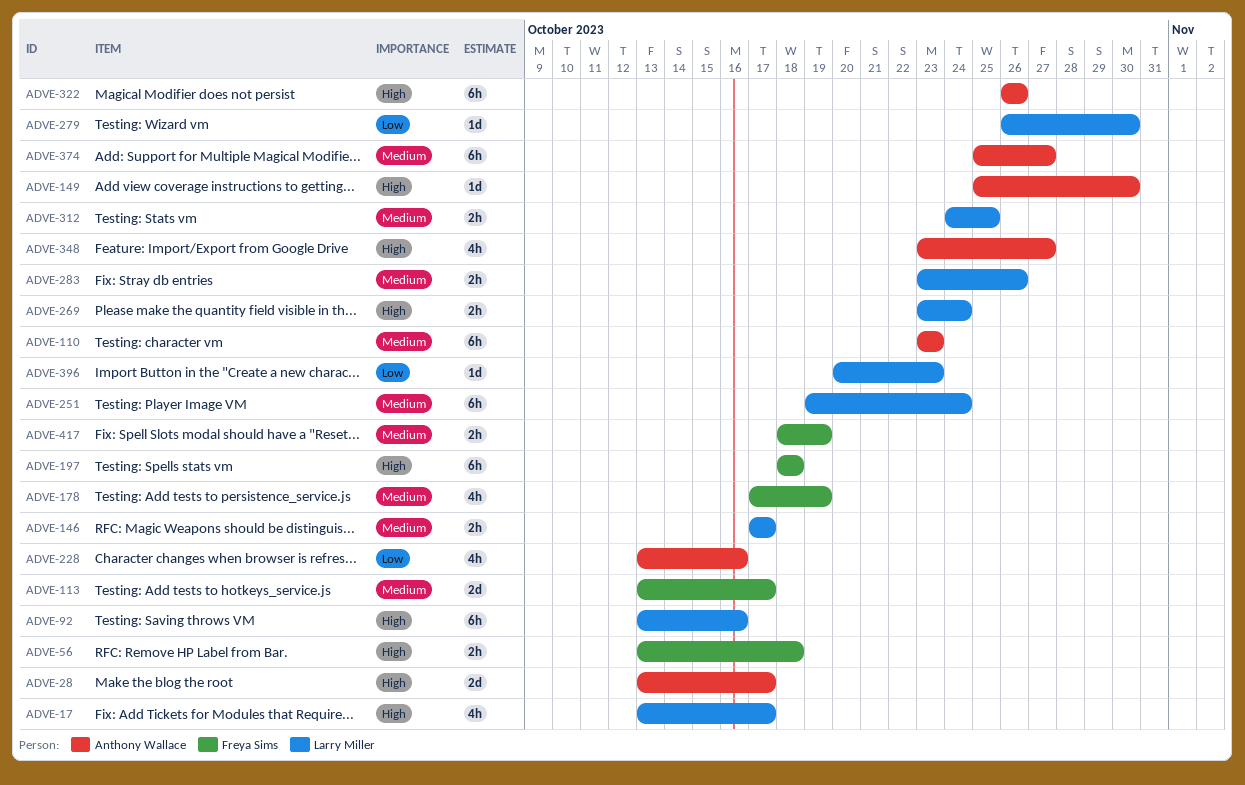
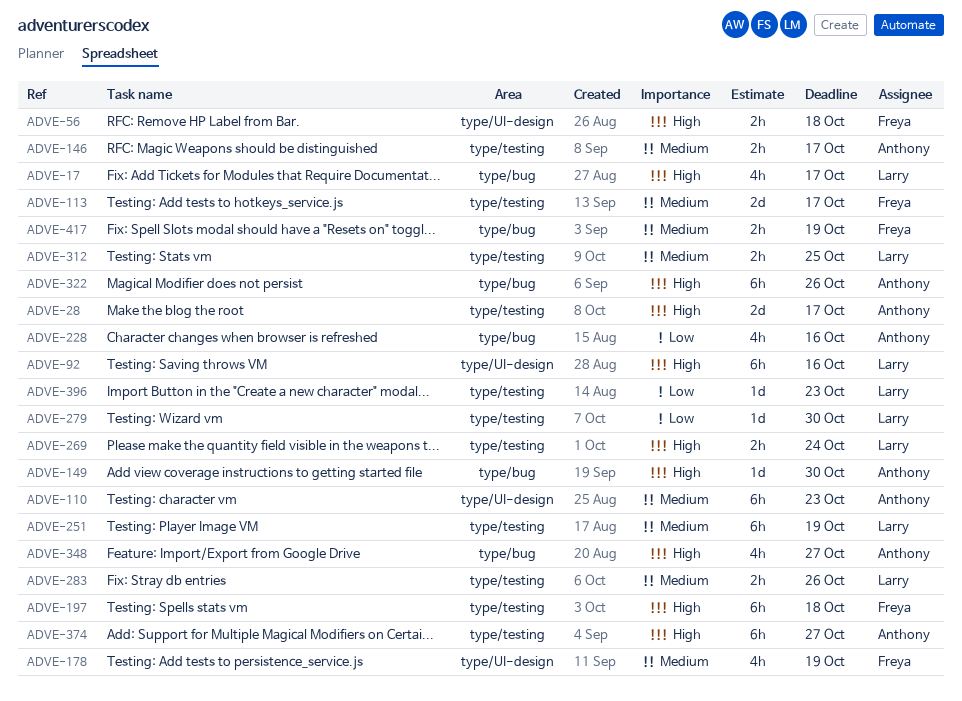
ADVE-146, owner: Larry Miller -> Anthony Wallace
ADVE-251, due: Oct 24 -> Oct 19
ADVE-374, priority: Medium -> High

